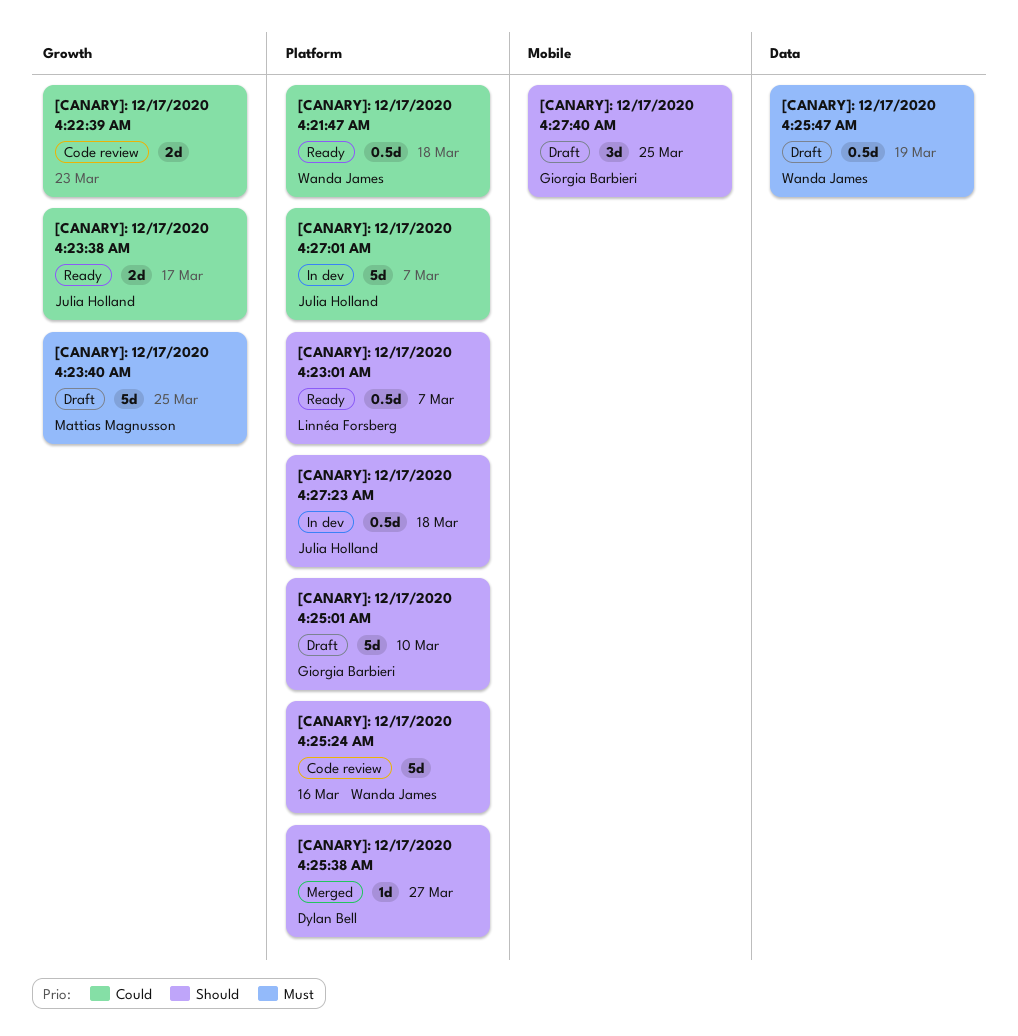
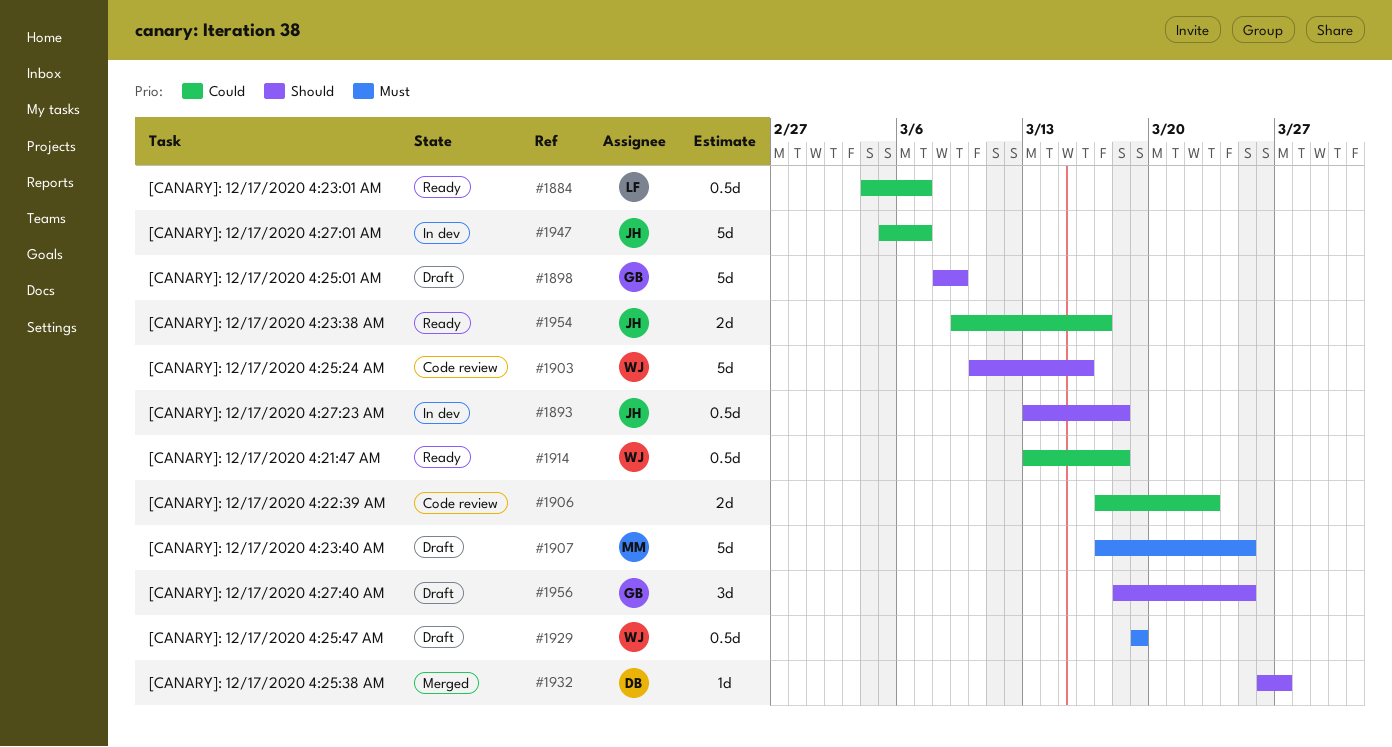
[CANARY]: 12/17/2020 4:23:01 AM, priority: Should -> Could
[CANARY]: 12/17/2020 4:25:01 AM, due: Mar 10 -> Mar 9

